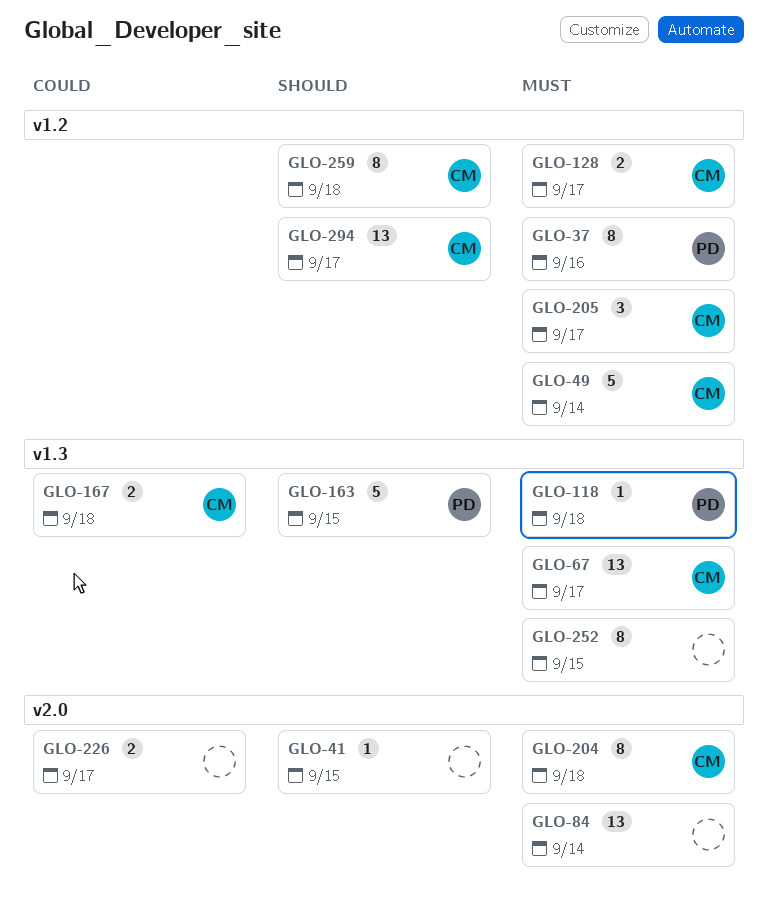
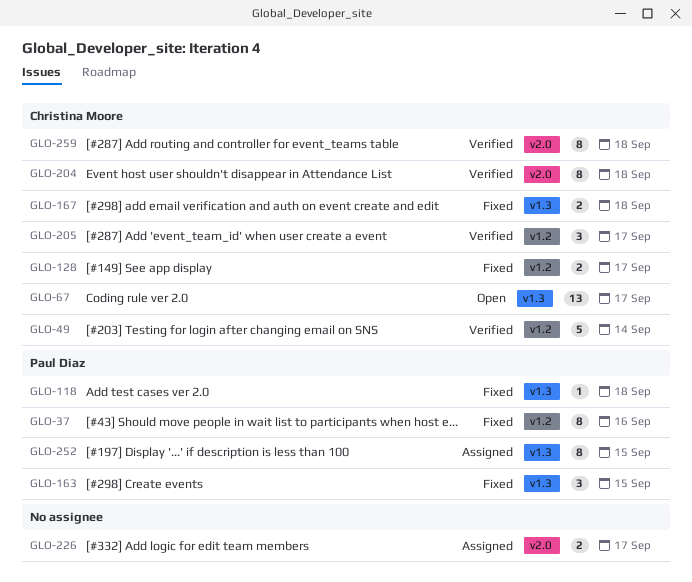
GLO-41: present -> none
GLO-84: present -> none
GLO-163, estimate: 5 -> 3
GLO-252, owner: none -> Paul Diaz
GLO-259, label: v1.2 -> v2.0
GLO-294: present -> none

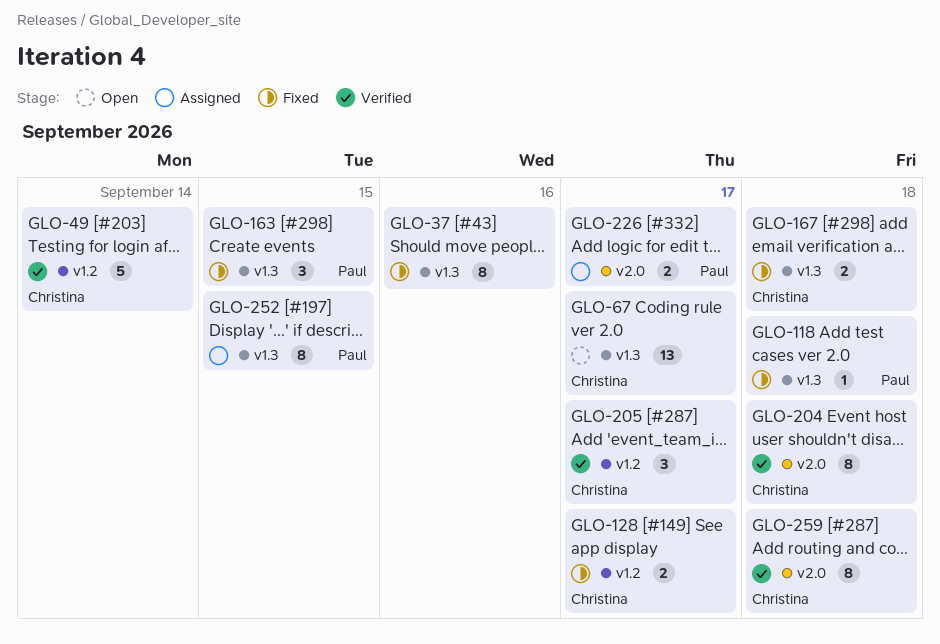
GLO-37, owner: Paul Diaz -> none
GLO-37, label: v1.2 -> v1.3
GLO-226, owner: none -> Paul Diaz

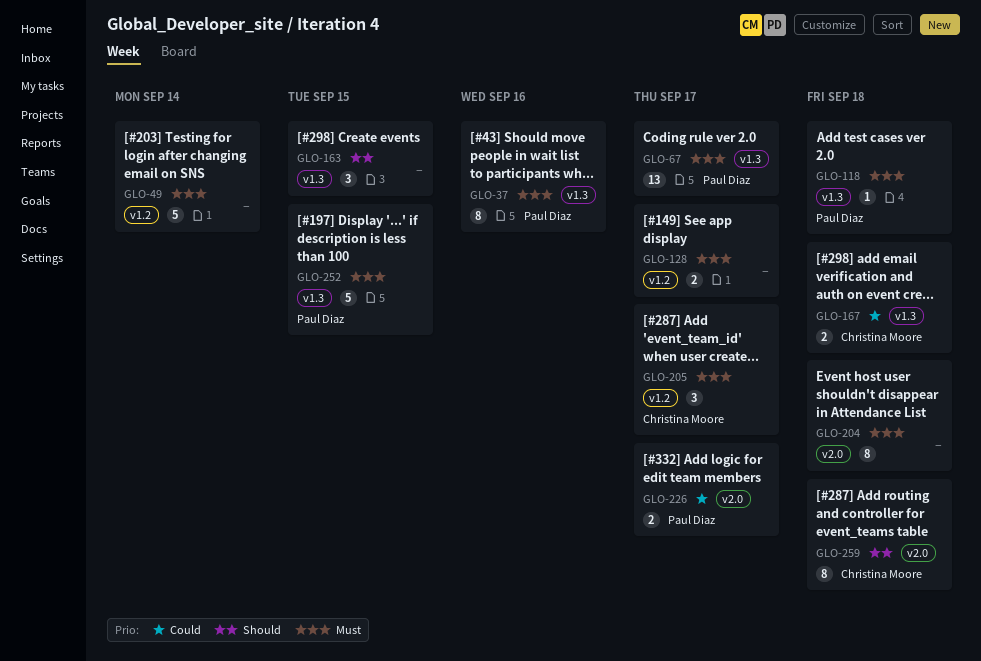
GLO-37, owner: none -> Paul Diaz
GLO-49, owner: Christina Moore -> none
GLO-67, owner: Christina Moore -> Paul Diaz
GLO-128, owner: Christina Moore -> none
GLO-163, owner: Paul Diaz -> none
GLO-204, owner: Christina Moore -> none
GLO-252, estimate: 8 -> 5

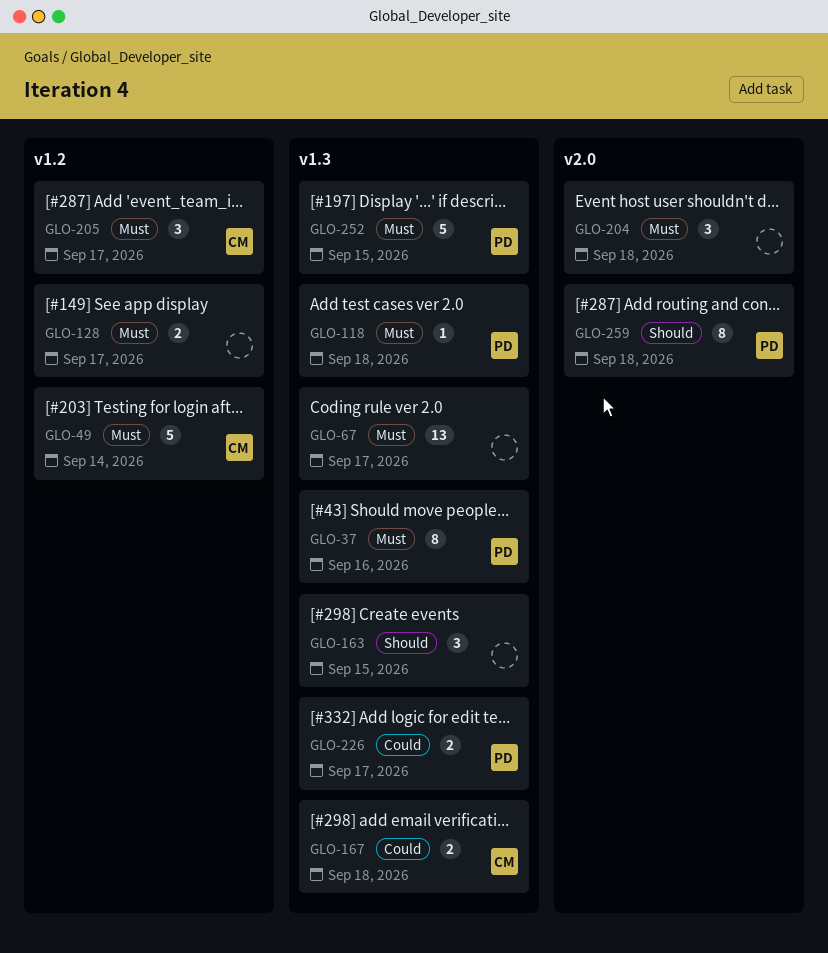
GLO-49, owner: none -> Christina Moore
GLO-67, owner: Paul Diaz -> none
GLO-204, estimate: 8 -> 3
GLO-226, label: v2.0 -> v1.3
GLO-259, owner: Christina Moore -> Paul Diaz

